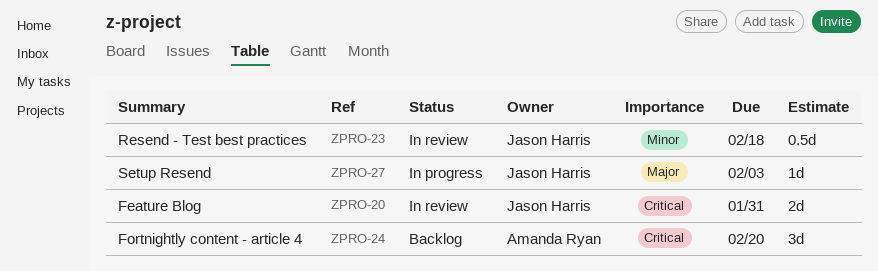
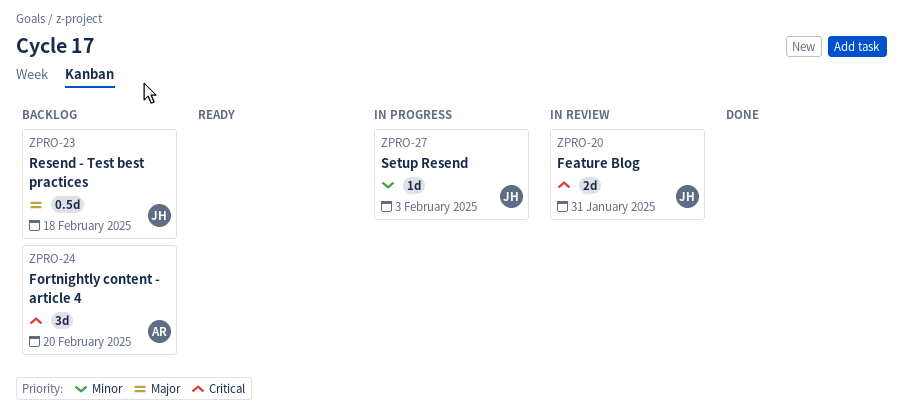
ZPRO-23, status: In review -> Backlog
ZPRO-23, priority: Minor -> Major
ZPRO-27, priority: Major -> Minor

